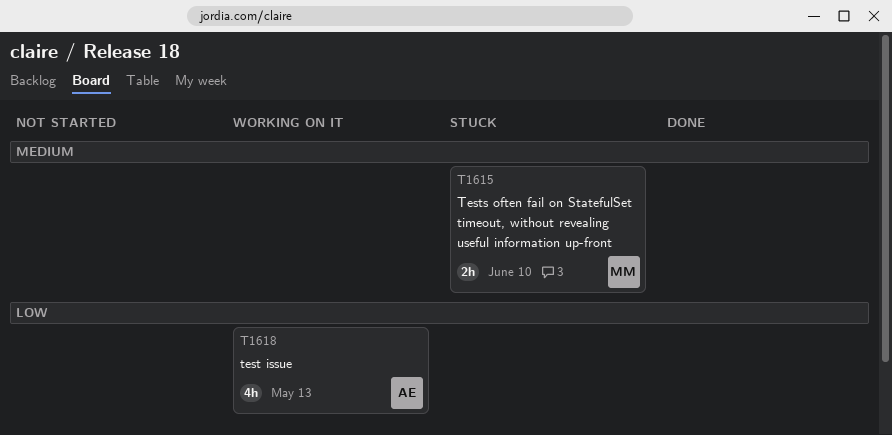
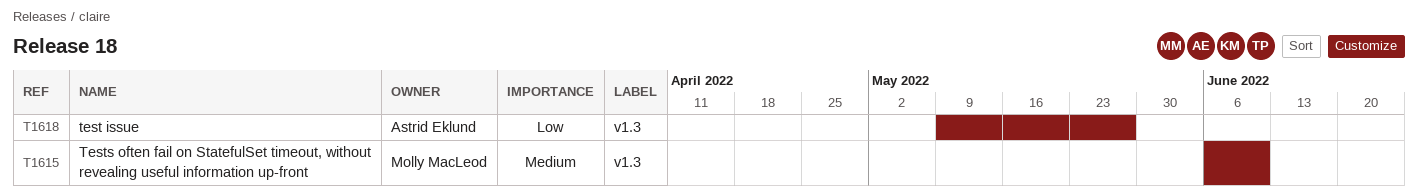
T1618, due: May 13 -> May 27

